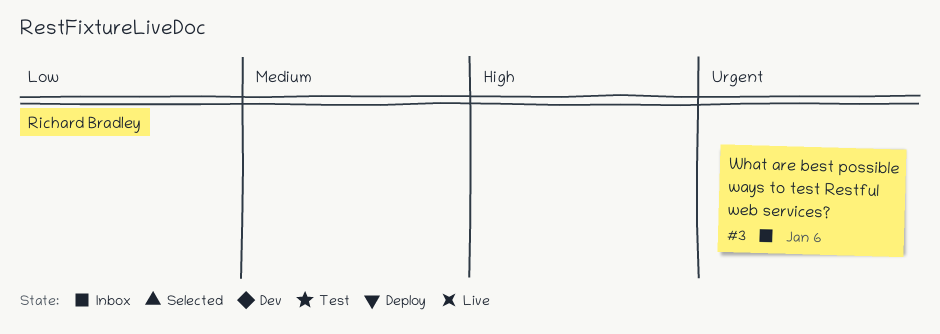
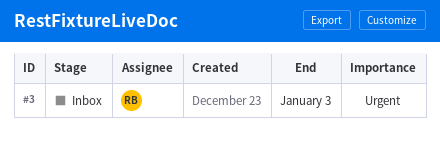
#3, due: Jan 6 -> Jan 3

